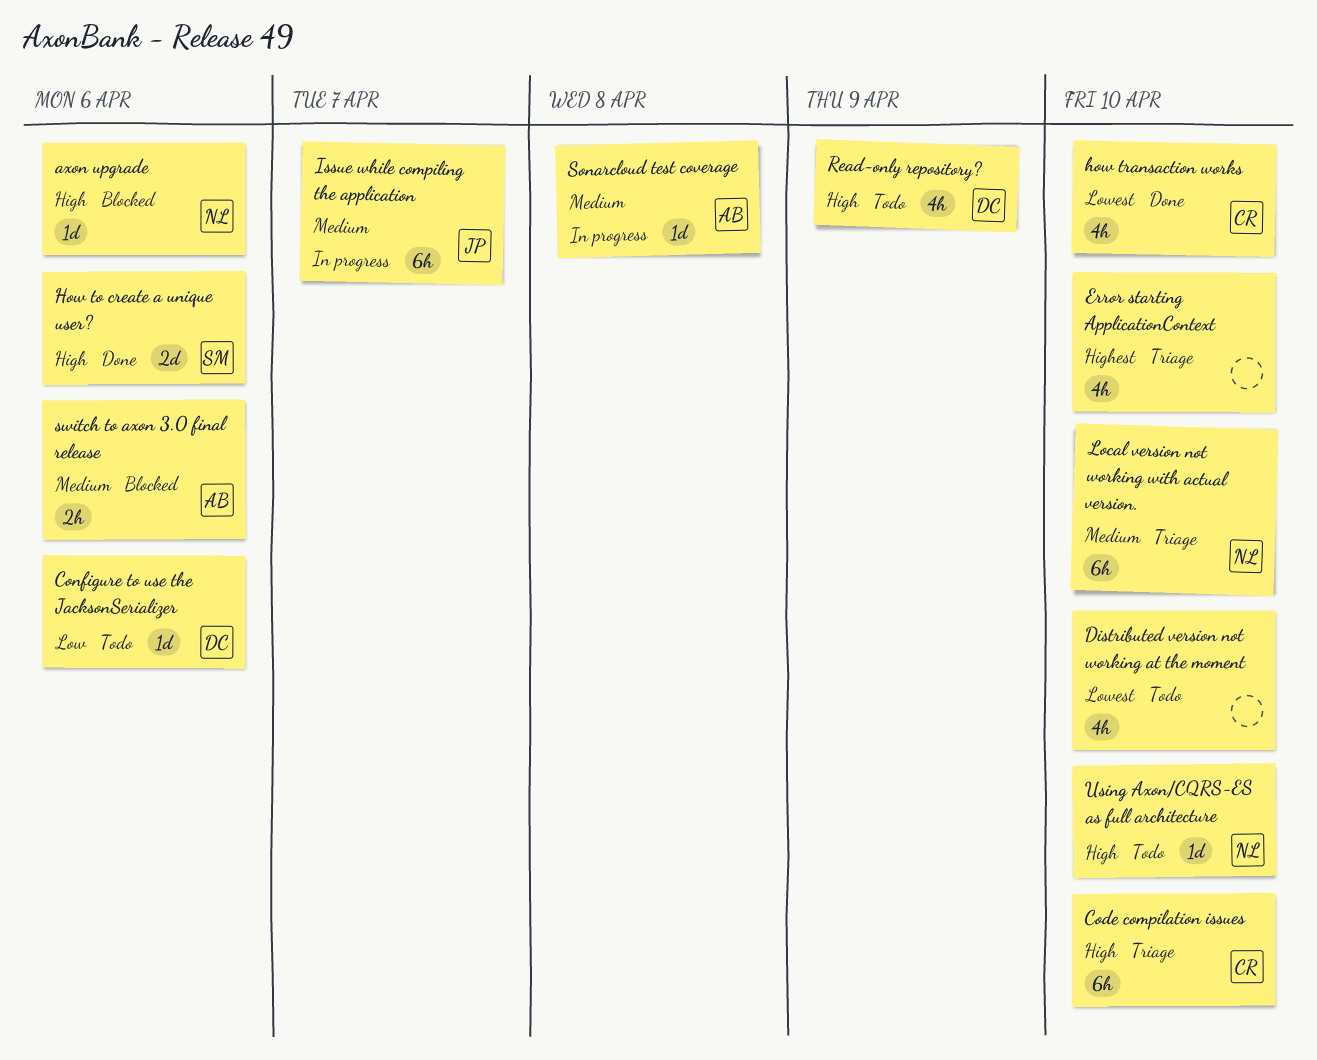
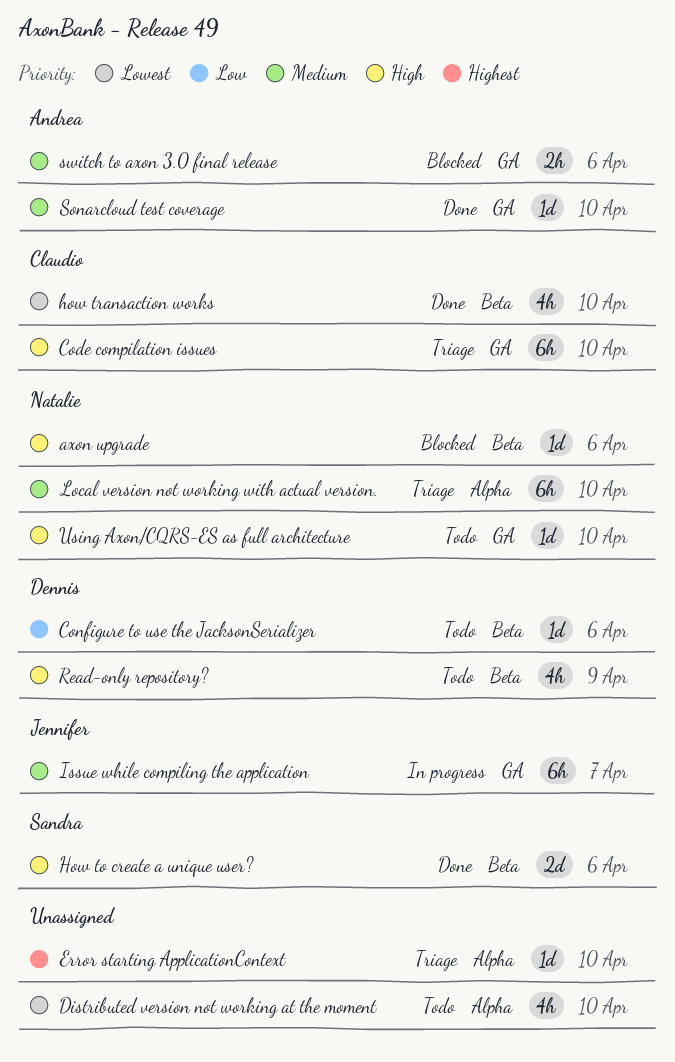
Error starting ApplicationContext, estimate: 4h -> 1d
Sonarcloud test coverage, status: In progress -> Done
Sonarcloud test coverage, due: Apr 8 -> Apr 10

